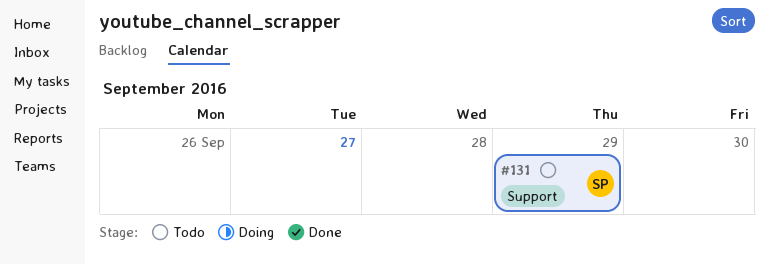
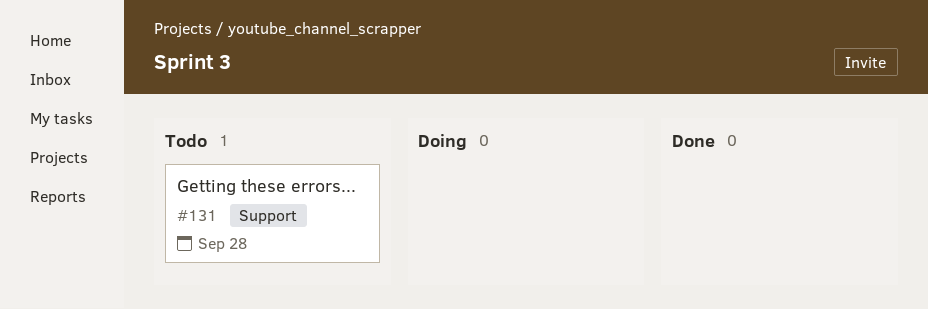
#131, due: Sep 29 -> Sep 28

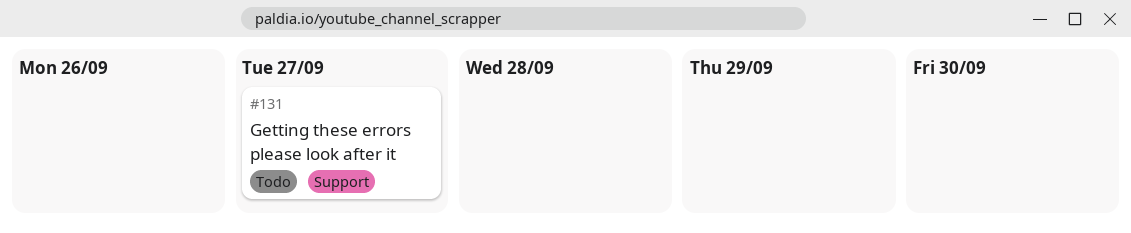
#131, due: Sep 28 -> Sep 27

